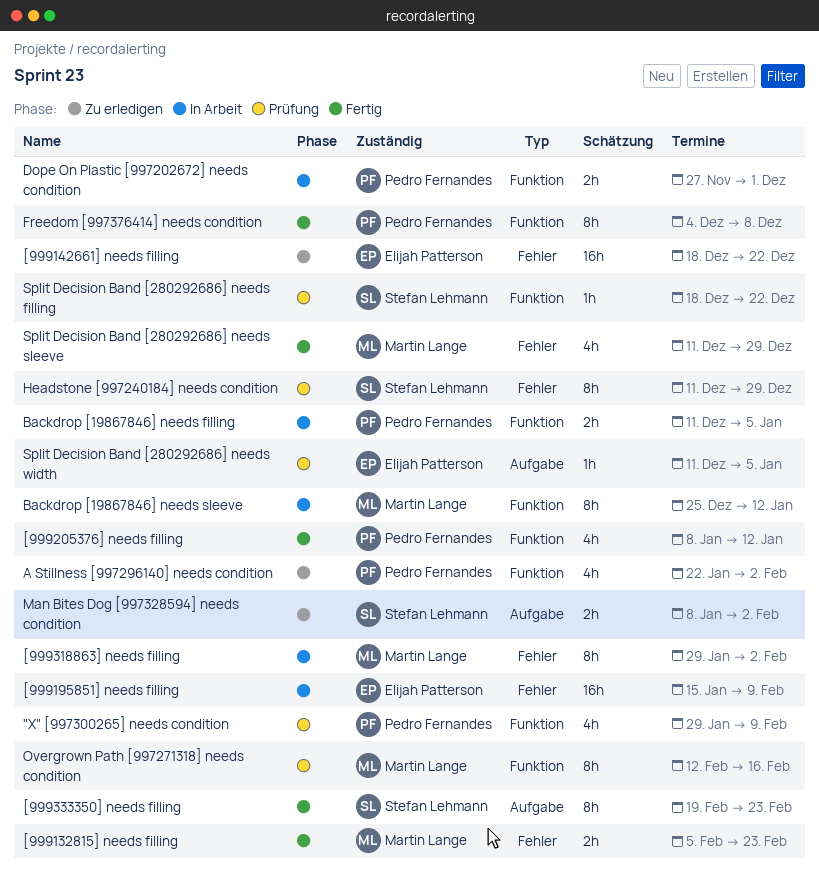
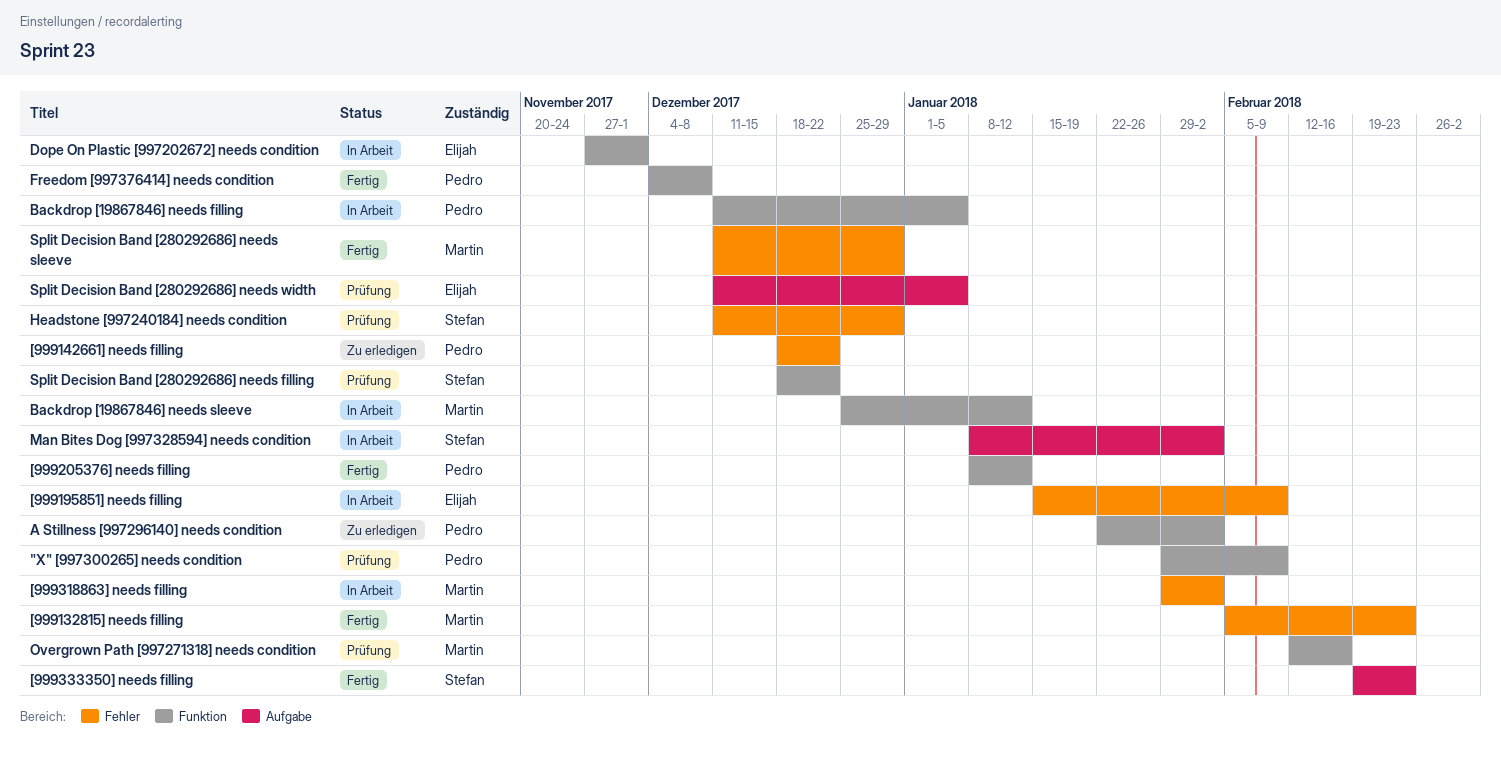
[999142661] needs filling, owner: Elijah Patterson -> Pedro Fernandes
Dope On Plastic [997202672] needs condition, owner: Pedro Fernandes -> Elijah Patterson
Man Bites Dog [997328594] needs condition, status: Zu erledigen -> In Arbeit

